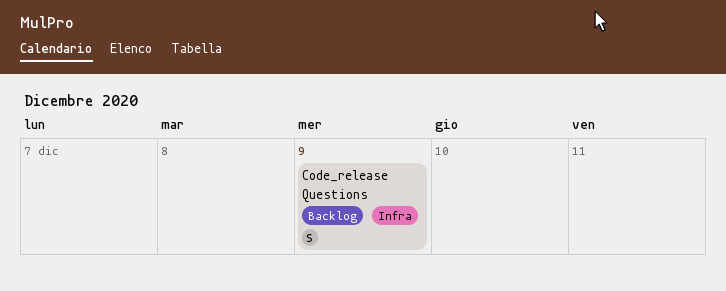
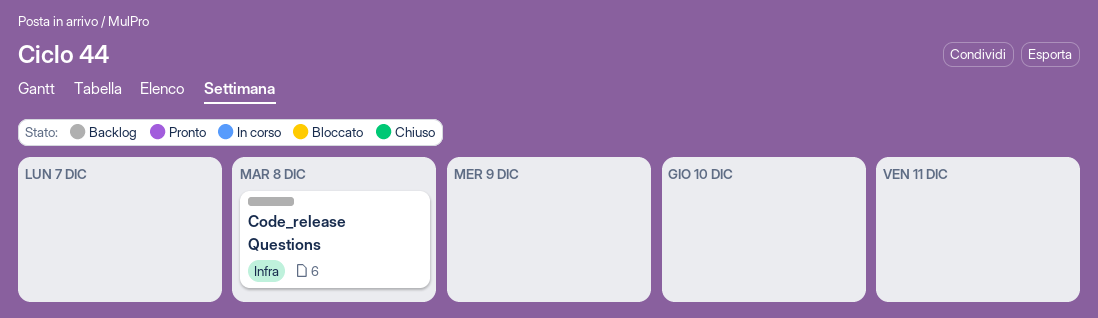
Code_release Questions, due: Dec 9 -> Dec 8

